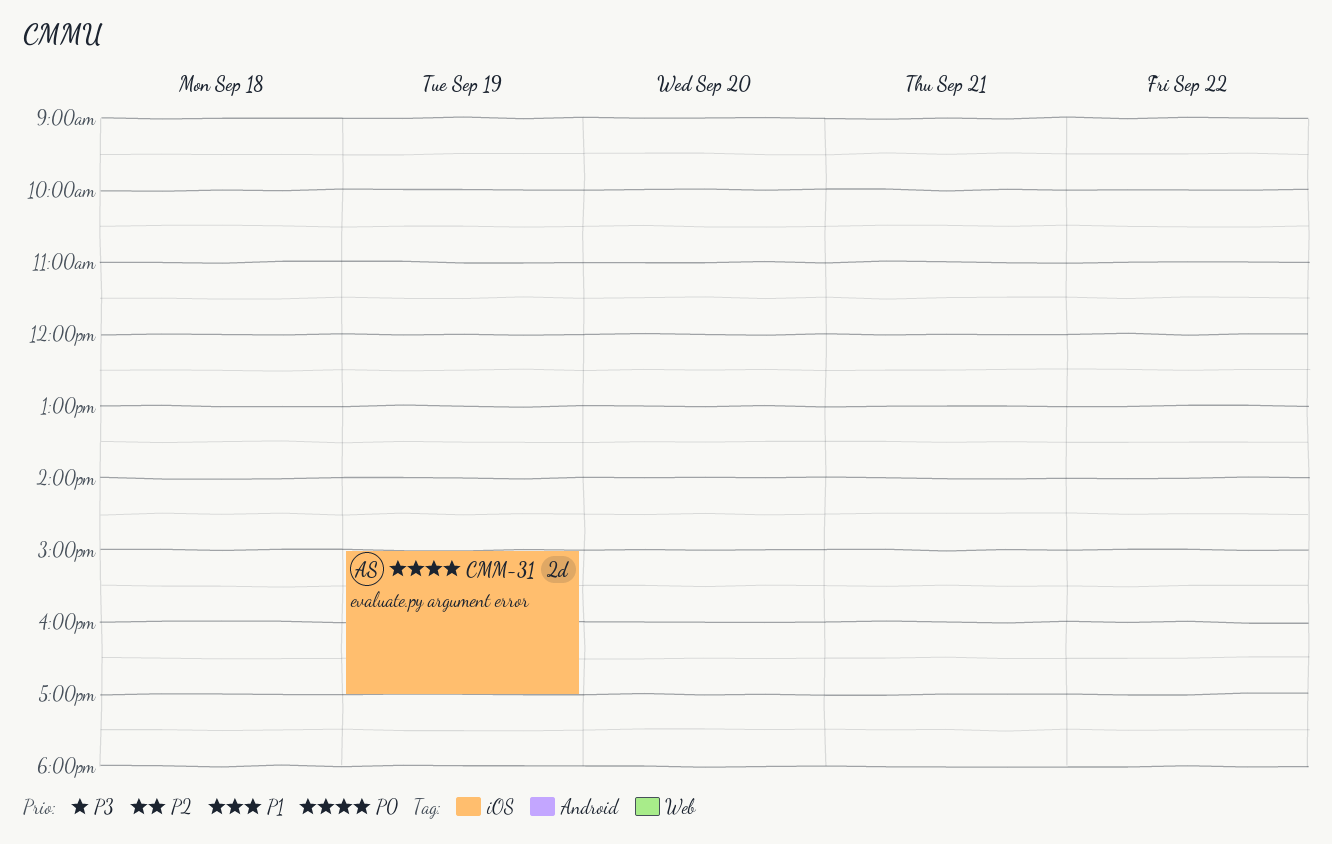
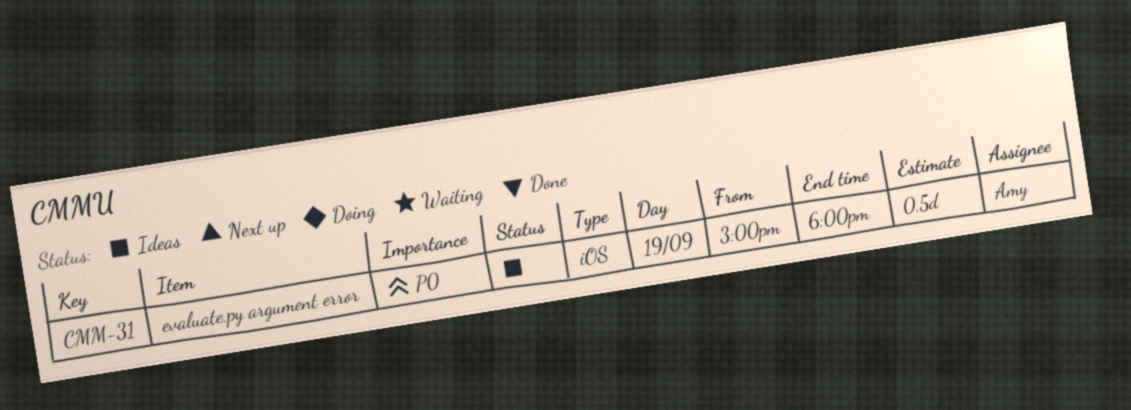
CMM-31, estimate: 2d -> 0.5d
CMM-31, ends: 17:00 -> 18:00

